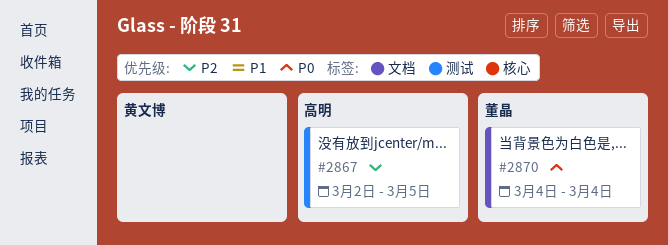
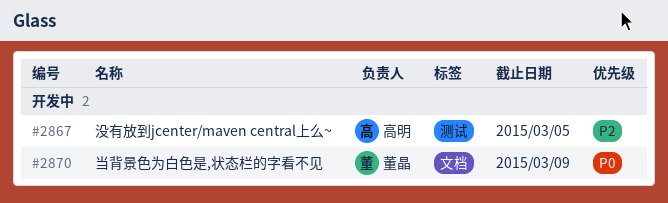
#2870, due: Mar 4 -> Mar 9

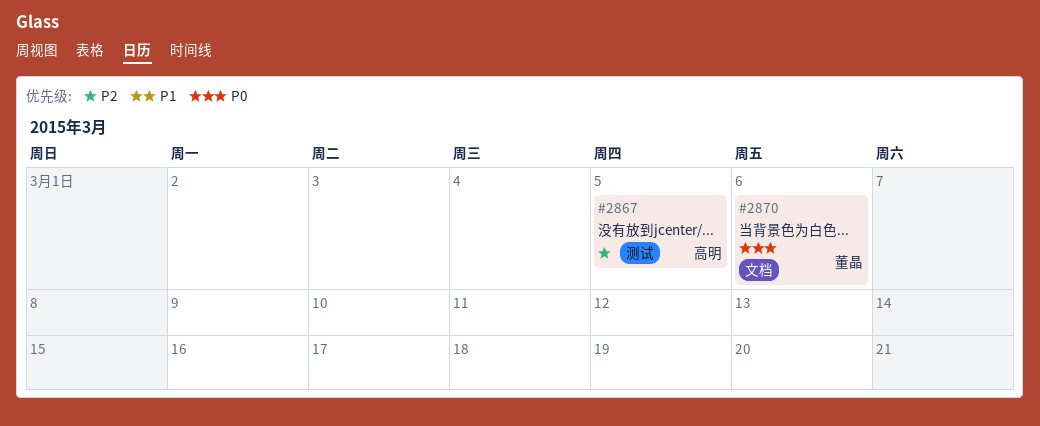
#2870, due: Mar 9 -> Mar 6

